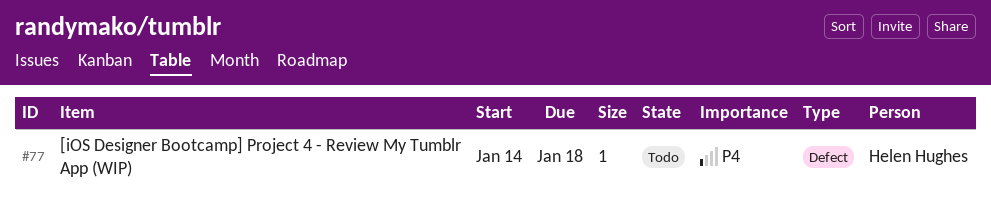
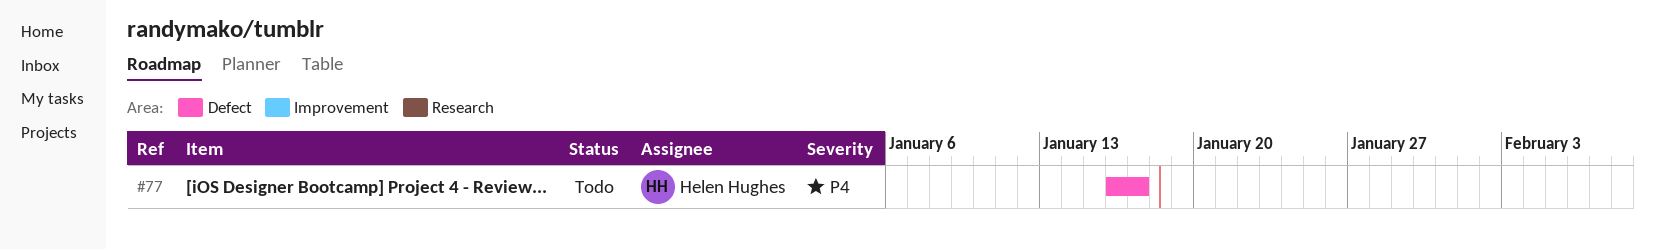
#77, start: Jan 14 -> Jan 16
#77, due: Jan 18 -> Jan 17

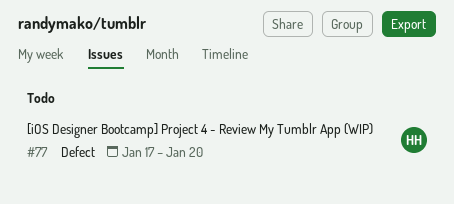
#77, start: Jan 16 -> Jan 17
#77, due: Jan 17 -> Jan 20

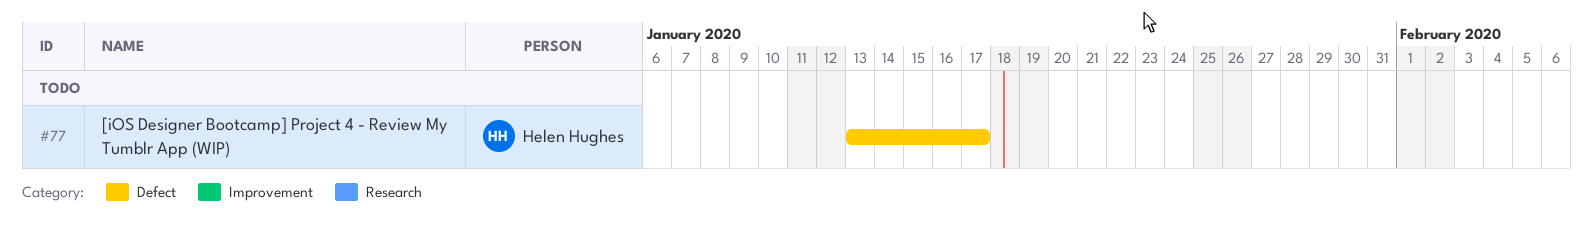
#77, start: Jan 17 -> Jan 13
#77, due: Jan 20 -> Jan 17

